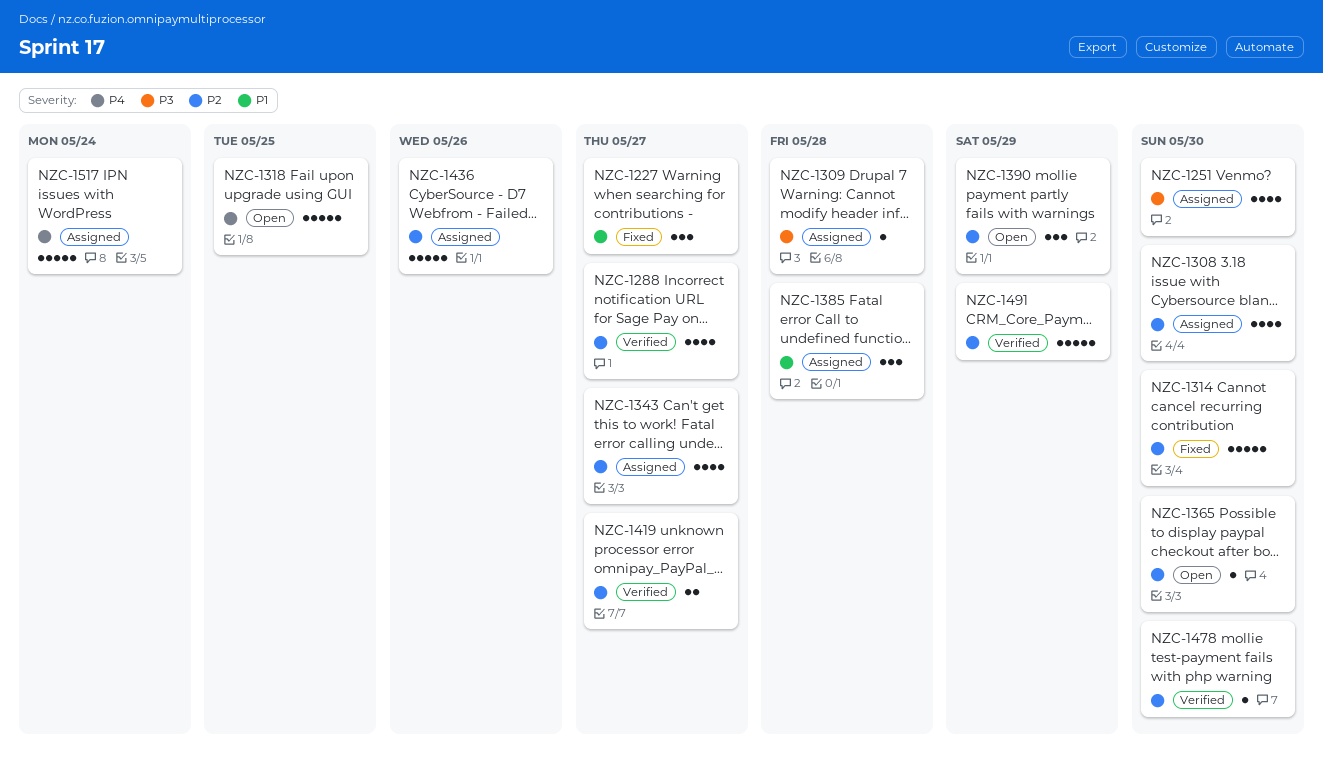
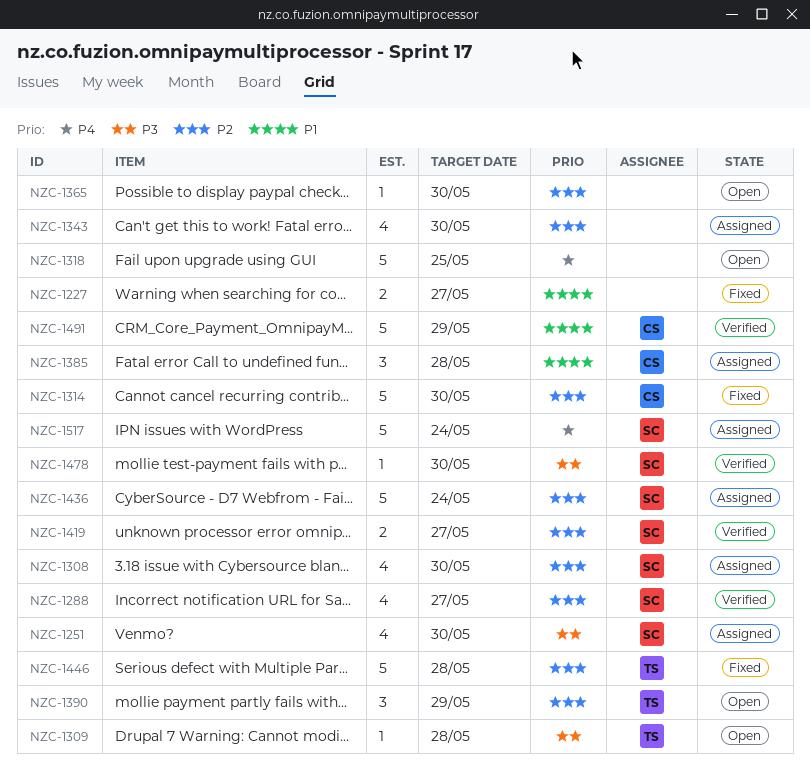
NZC-1227, estimate: 3 -> 2
NZC-1309, status: Assigned -> Open
NZC-1343, due: May 27 -> May 30
NZC-1436, due: May 26 -> May 24
NZC-1446: none -> present
NZC-1478, priority: P2 -> P3
NZC-1491, priority: P2 -> P1

